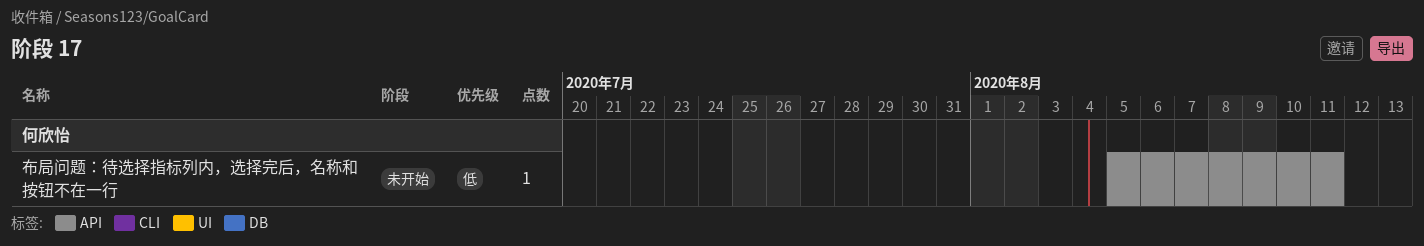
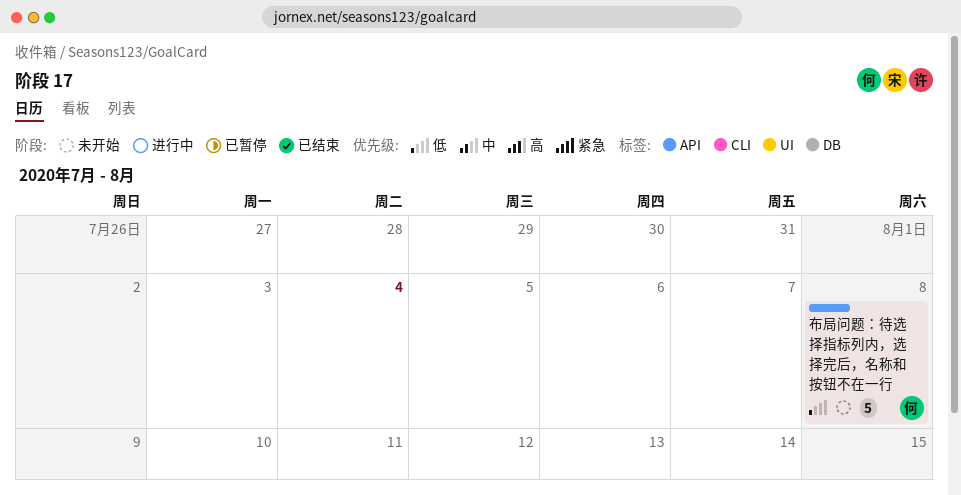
布局问题：待选择指标列内，选择完后，名称和按钮不在一行, estimate: 1 -> 5
布局问题：待选择指标列内，选择完后，名称和按钮不在一行, due: Aug 11 -> Aug 8

